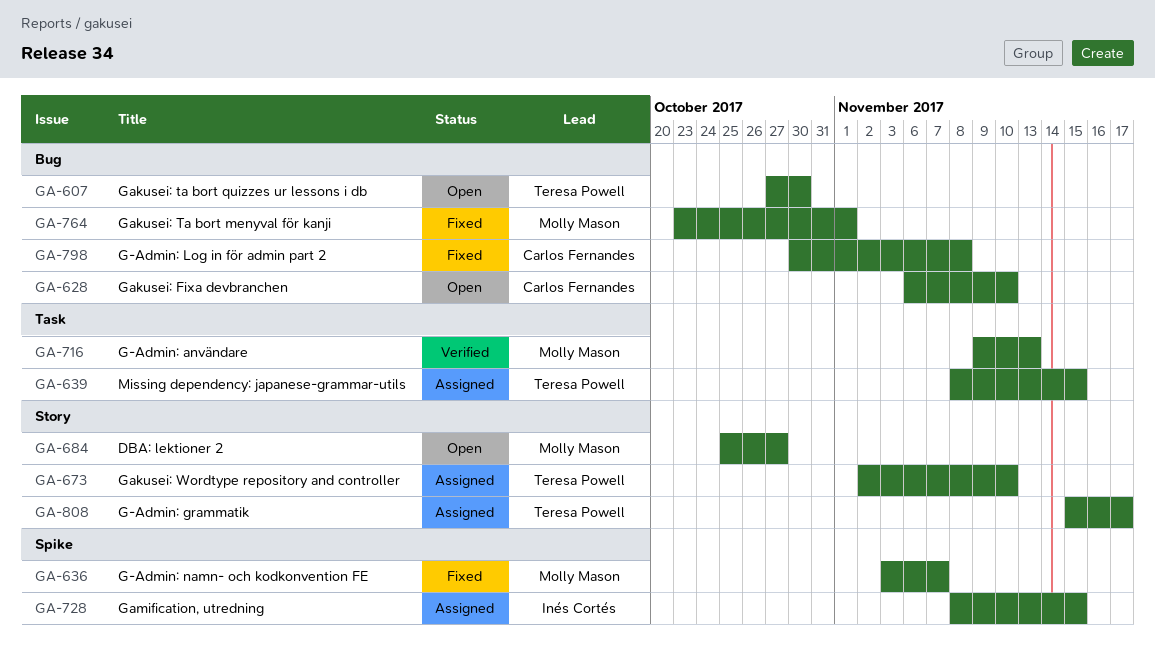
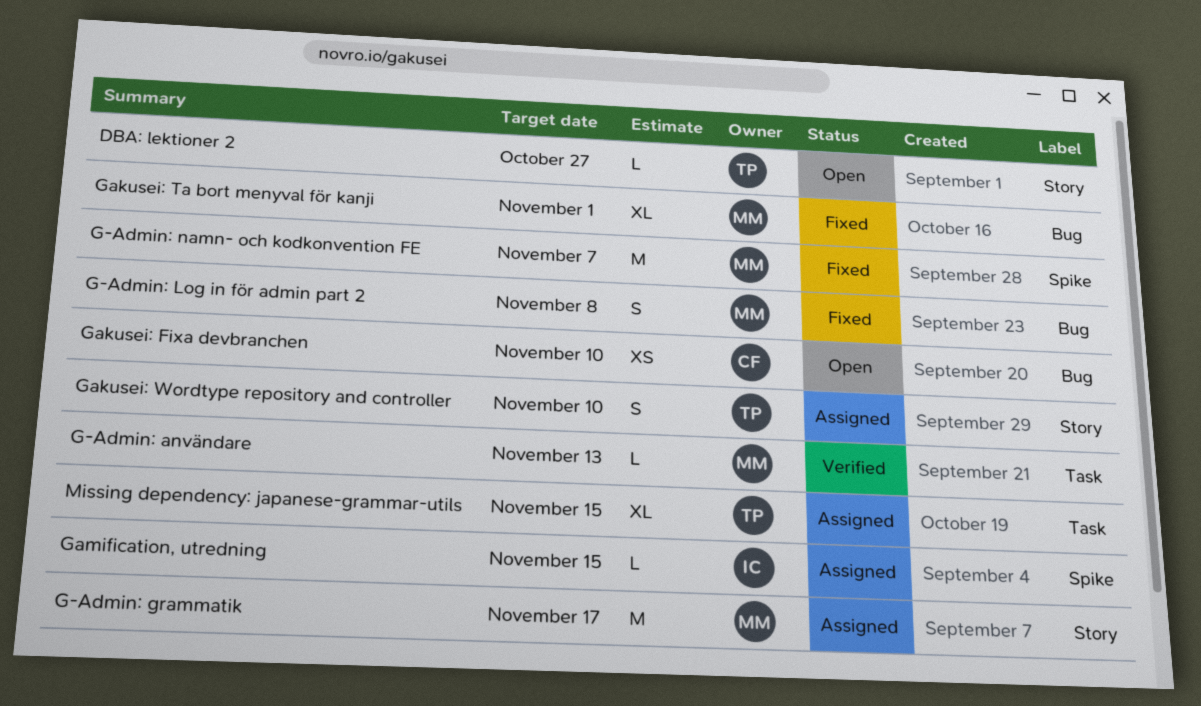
DBA: lektioner 2, owner: Molly Mason -> Teresa Powell
G-Admin: grammatik, owner: Teresa Powell -> Molly Mason
G-Admin: Log in för admin part 2, owner: Carlos Fernandes -> Molly Mason
Gakusei: ta bort quizzes ur lessons i db: present -> none

